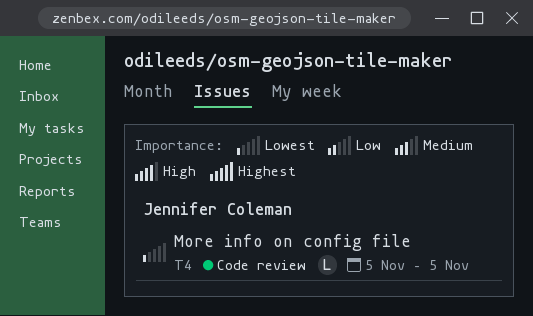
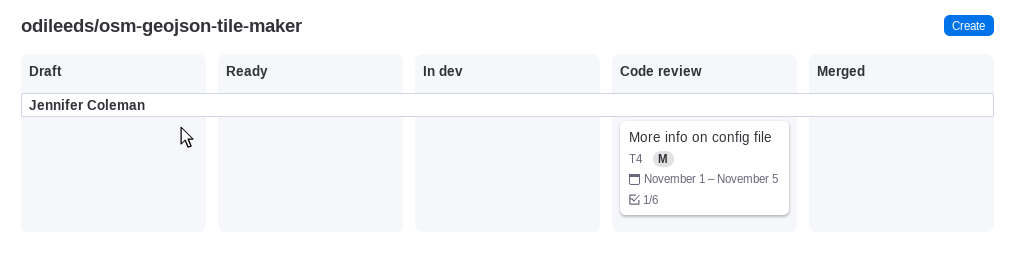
T4, estimate: L -> M
T4, start: Nov 5 -> Nov 1

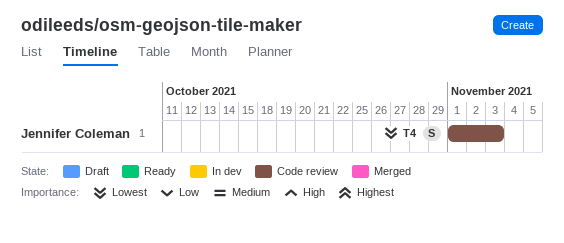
T4, estimate: M -> S
T4, due: Nov 5 -> Nov 3

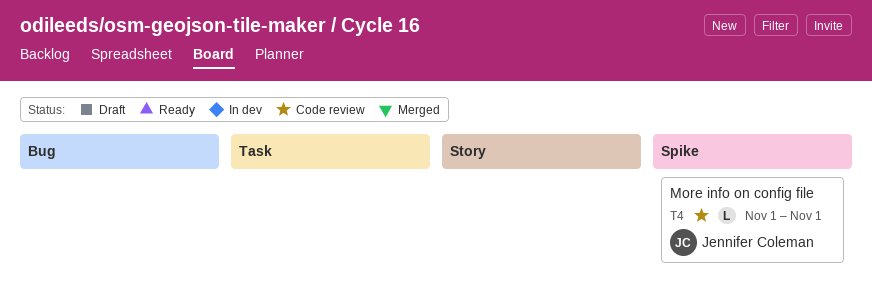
T4, estimate: S -> L
T4, due: Nov 3 -> Nov 1

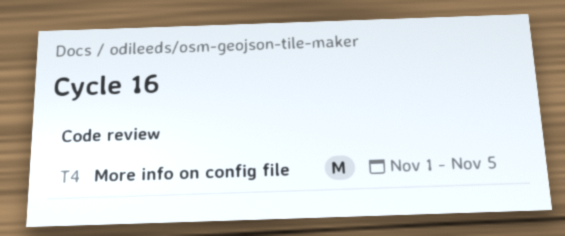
T4, estimate: L -> M
T4, due: Nov 1 -> Nov 5

